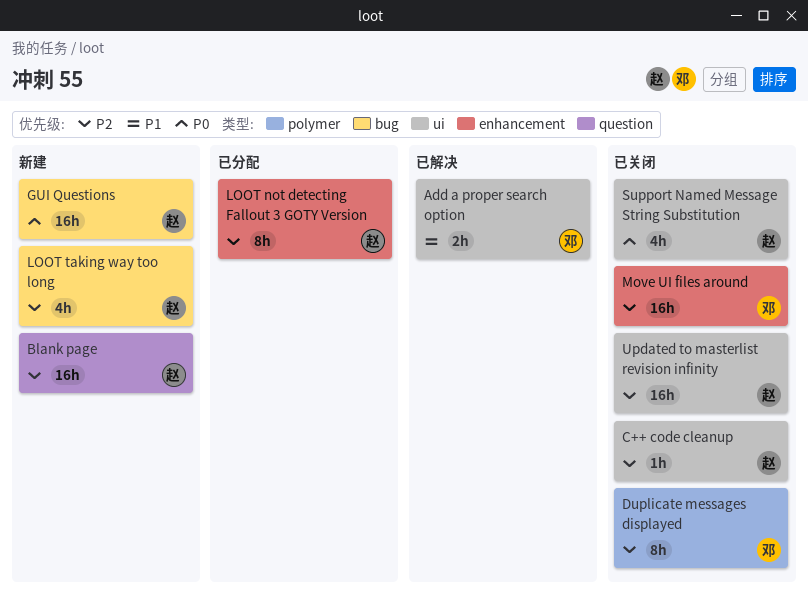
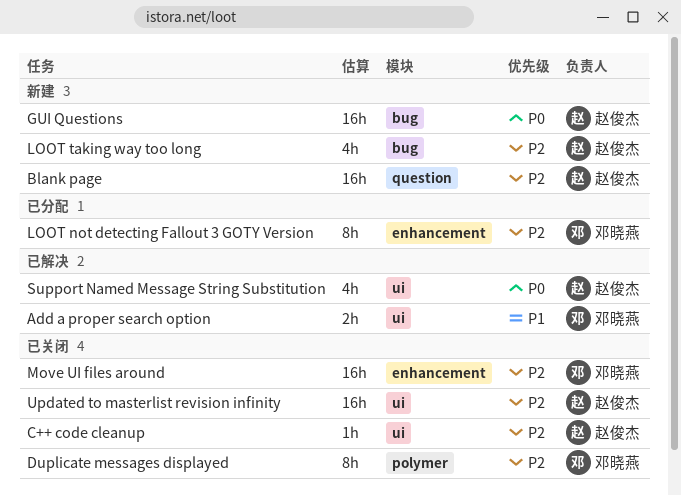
LOOT not detecting Fallout 3 GOTY Version, owner: 赵俊杰 -> 邓晓燕
Support Named Message String Substitution, status: 已关闭 -> 已解决

